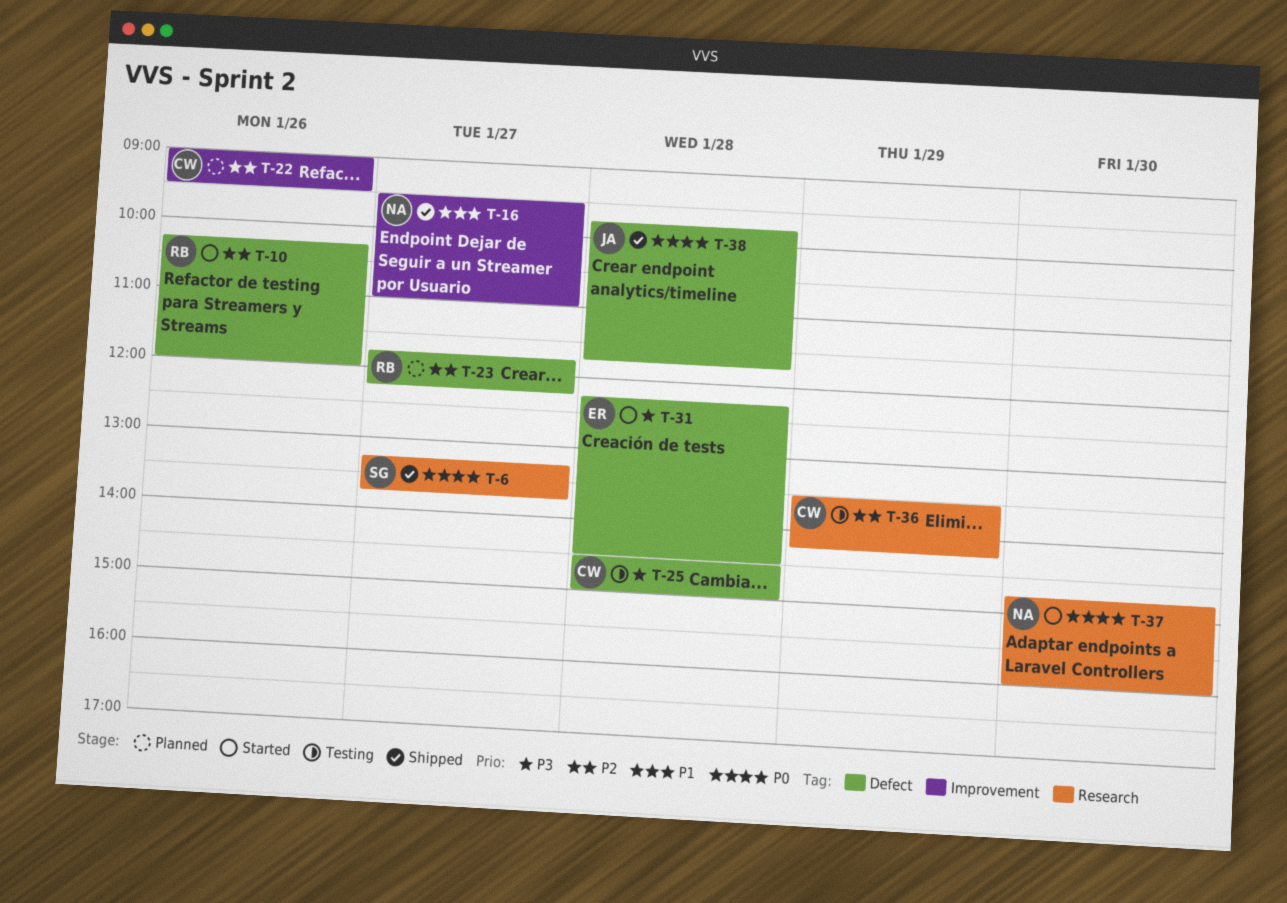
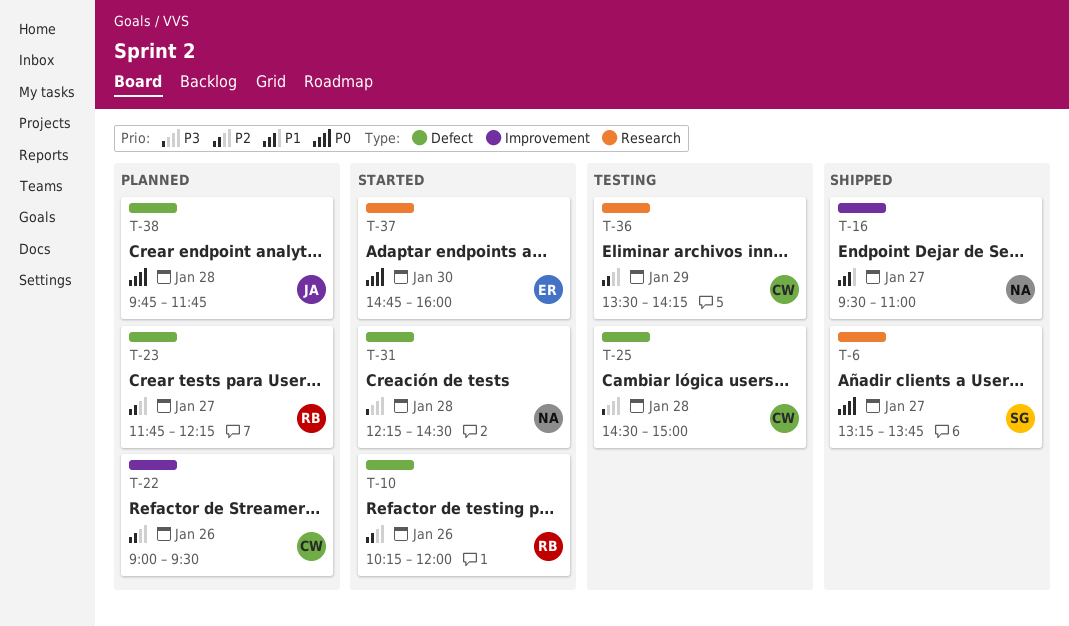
T-31, owner: ER -> NA
T-37, owner: NA -> ER
T-38, status: Shipped -> Planned

